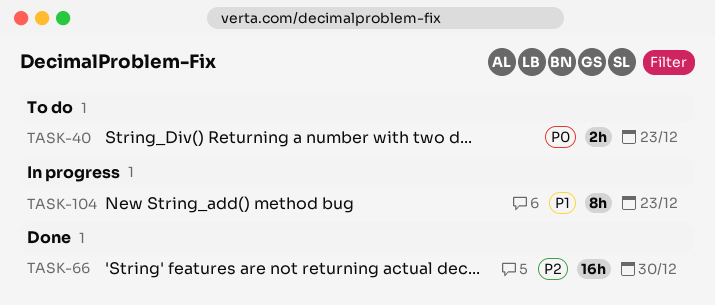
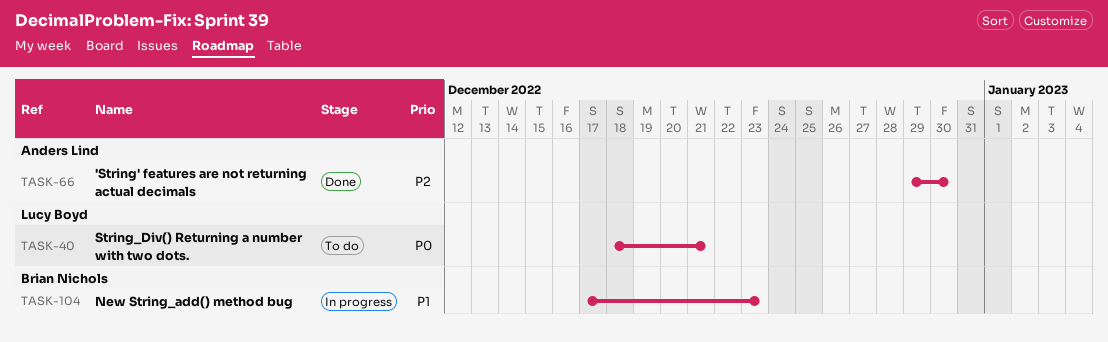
TASK-40, due: Dec 23 -> Dec 21

